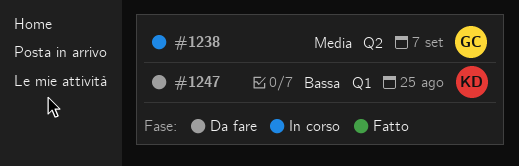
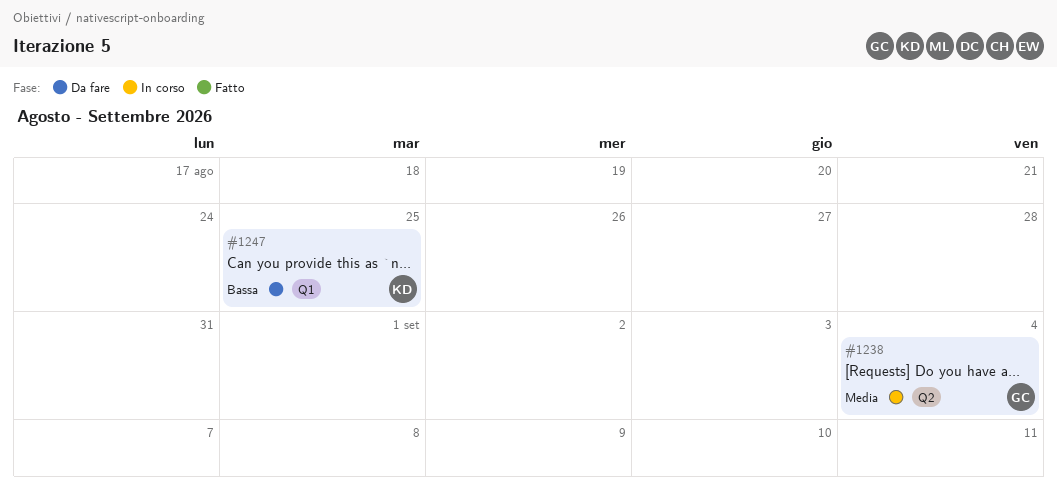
#1238, due: Sep 7 -> Sep 4

